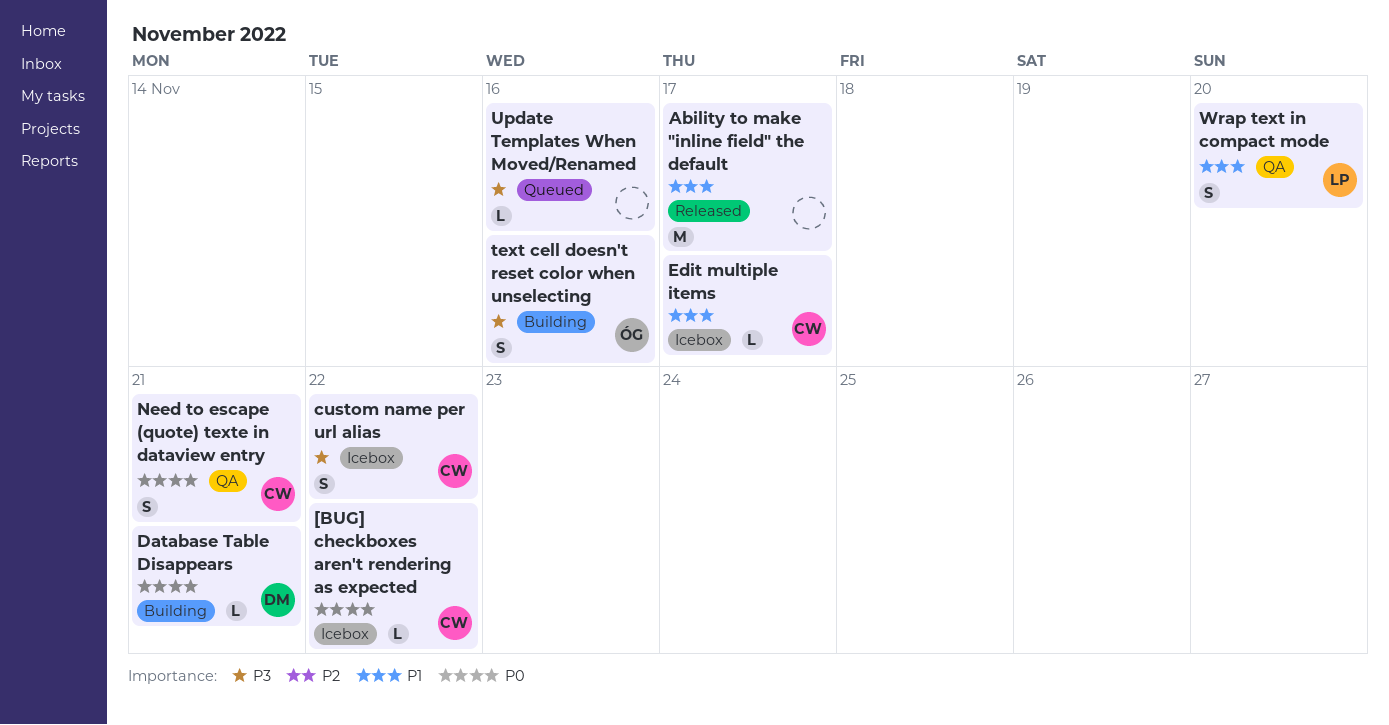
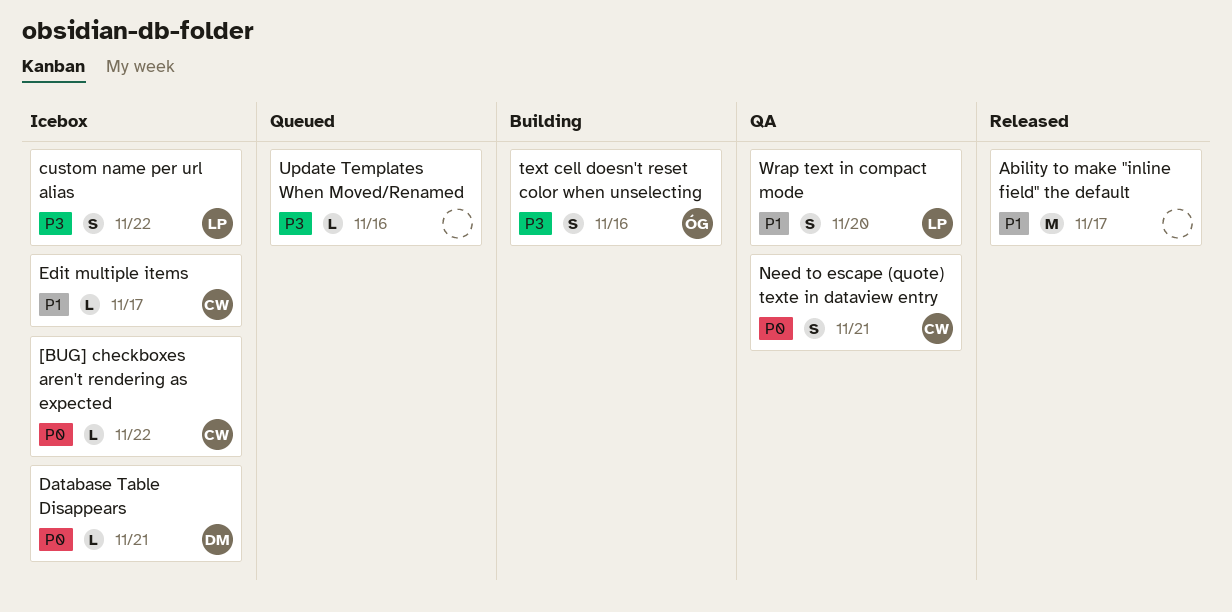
custom name per url alias, owner: CW -> LP
Database Table Disappears, status: Building -> Icebox

